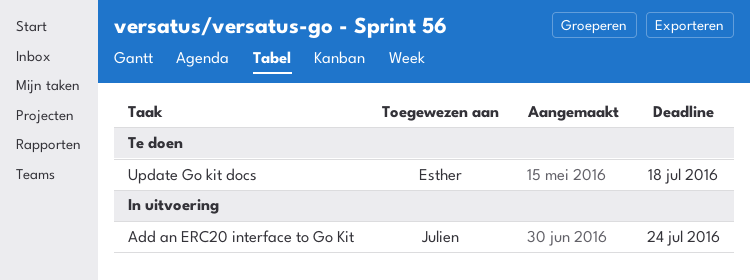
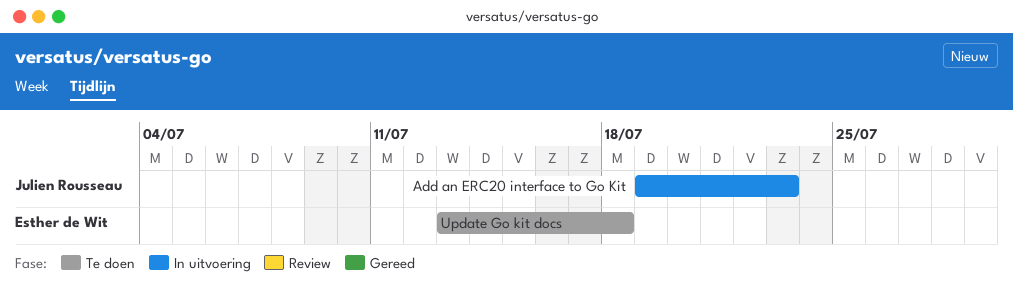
Add an ERC20 interface to Go Kit, due: Jul 24 -> Jul 23

